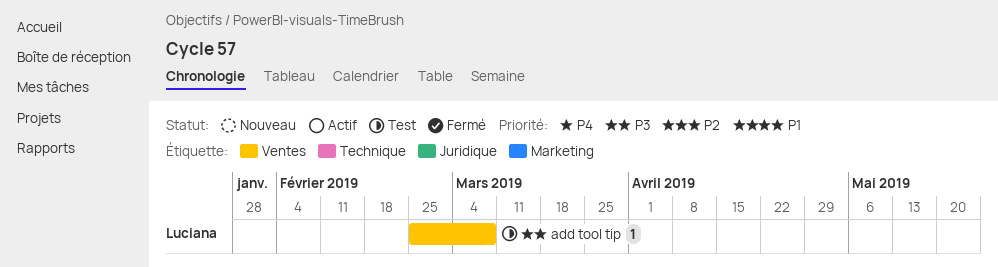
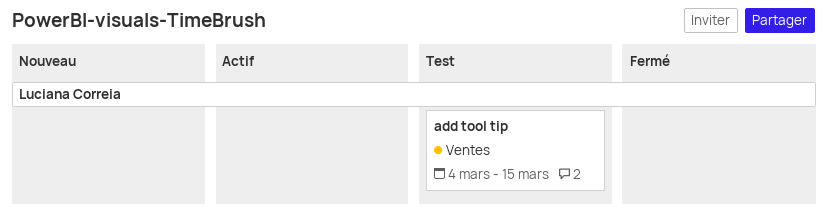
add tool tip, start: Feb 25 -> Mar 4
add tool tip, due: Mar 8 -> Mar 15

